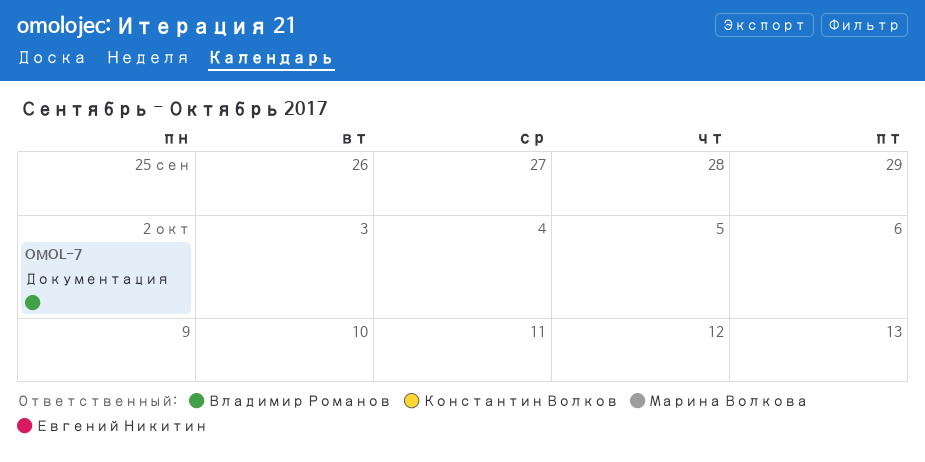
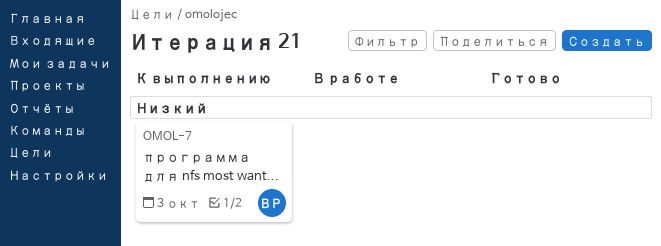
OMOL-7, due: Oct 2 -> Oct 3

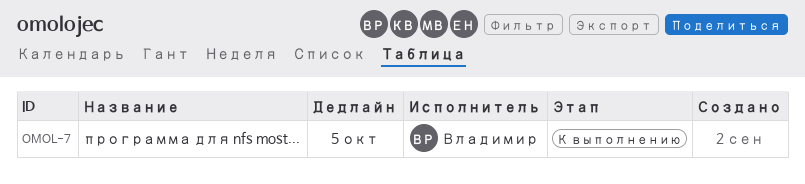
OMOL-7, due: Oct 3 -> Oct 5

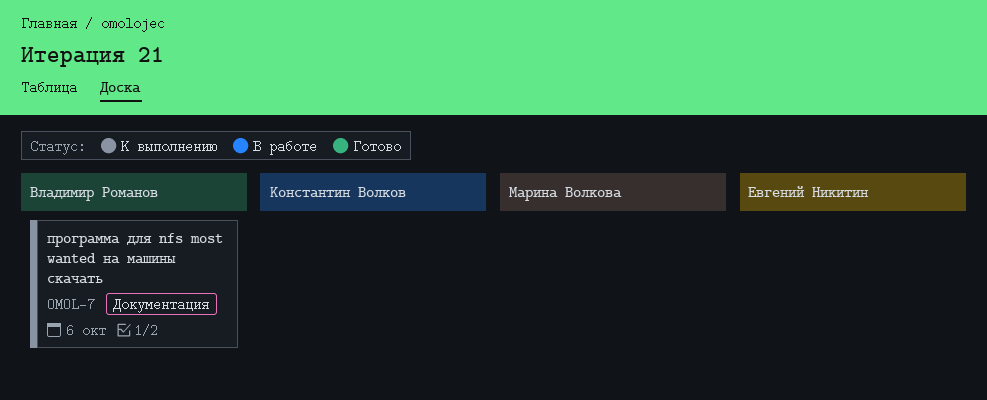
OMOL-7, due: Oct 5 -> Oct 6

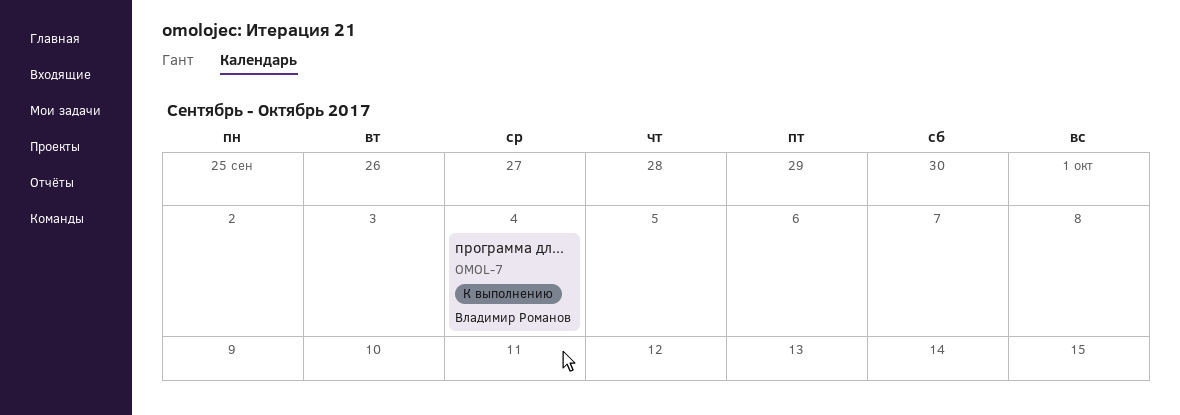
OMOL-7, due: Oct 6 -> Oct 4

